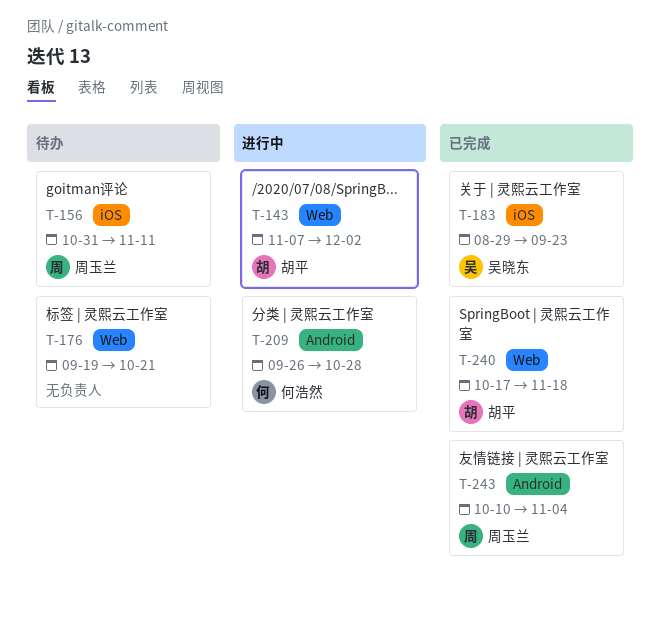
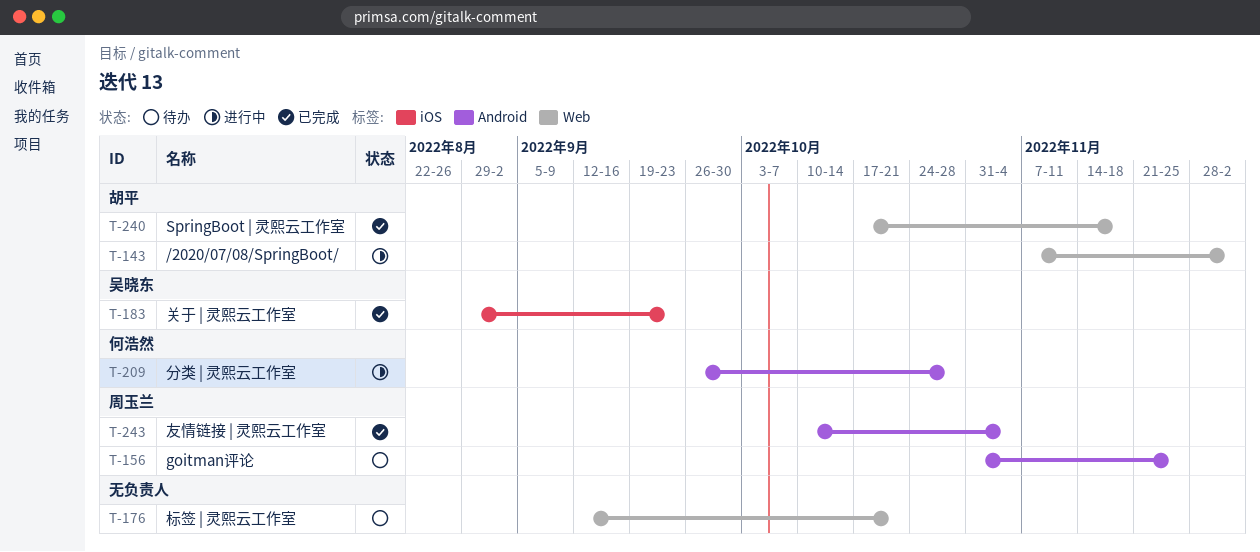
T-156, label: iOS -> Android
T-156, due: Nov 11 -> Nov 25
T-176, start: Sep 19 -> Sep 12

